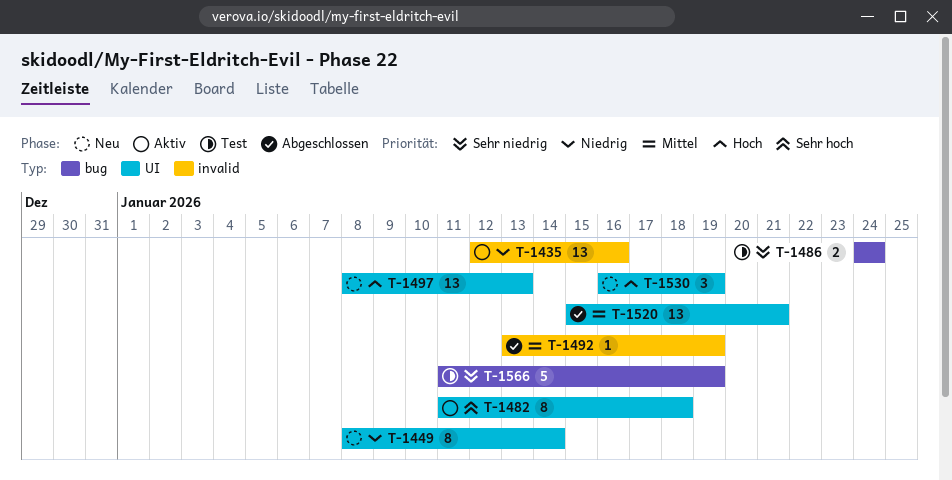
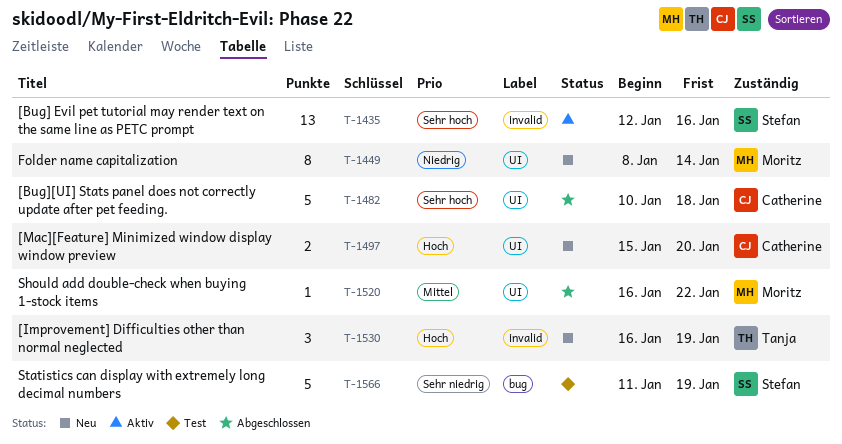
T-1435, priority: Niedrig -> Sehr hoch
T-1482, status: Aktiv -> Abgeschlossen
T-1482, estimate: 8 -> 5
T-1482, start: Jan 11 -> Jan 10
T-1486: present -> none
T-1492: present -> none
T-1497, estimate: 13 -> 2
T-1497, start: Jan 8 -> Jan 15
T-1497, due: Jan 13 -> Jan 20
T-1520, estimate: 13 -> 1
T-1520, start: Jan 15 -> Jan 16
T-1520, due: Jan 21 -> Jan 22
T-1530, label: UI -> invalid

